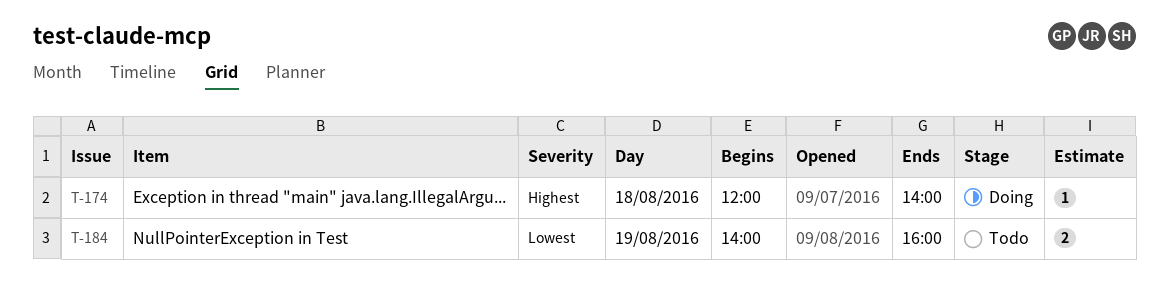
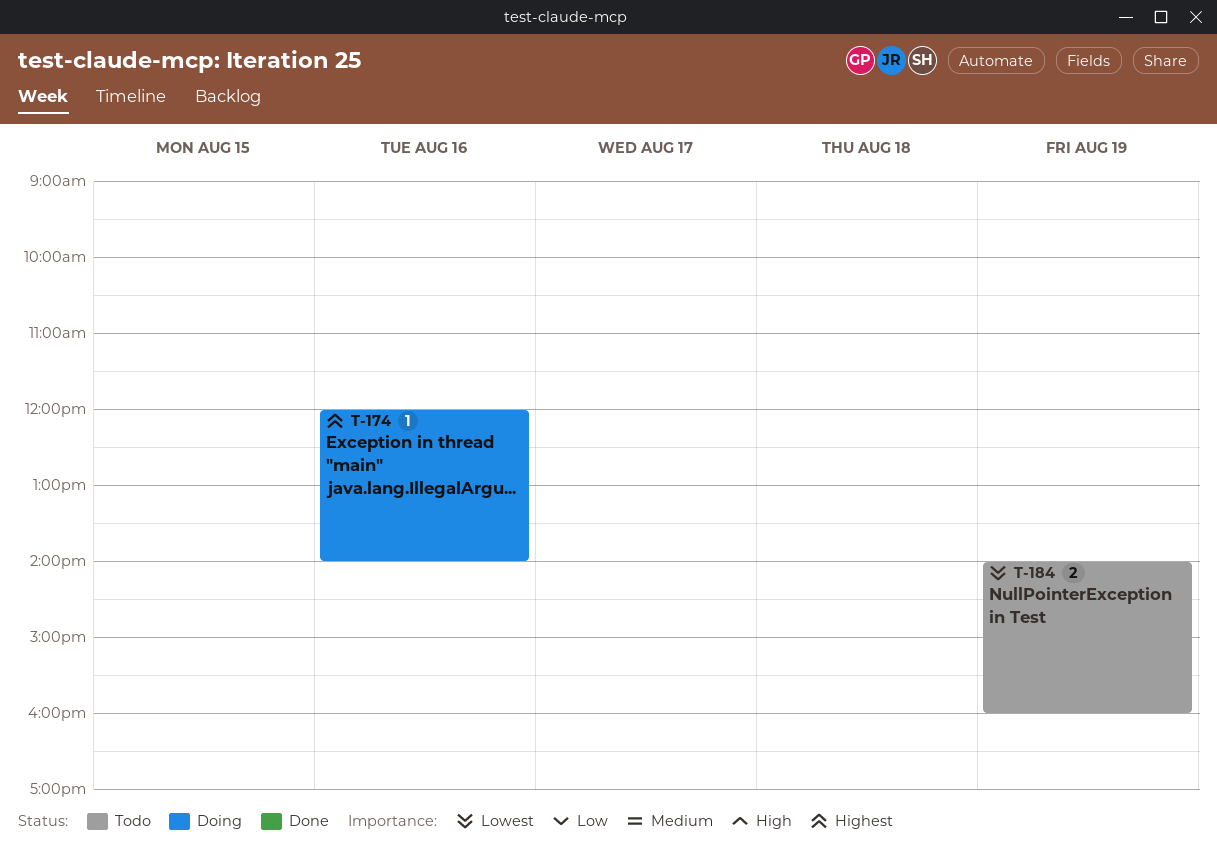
T-174, day: Aug 18 -> Aug 16

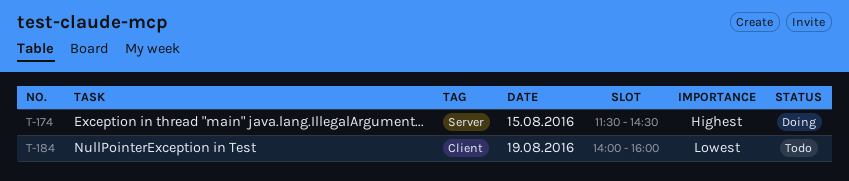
T-174, day: Aug 16 -> Aug 15
T-174, begins: 12:00 -> 11:30
T-174, ends: 14:00 -> 14:30

